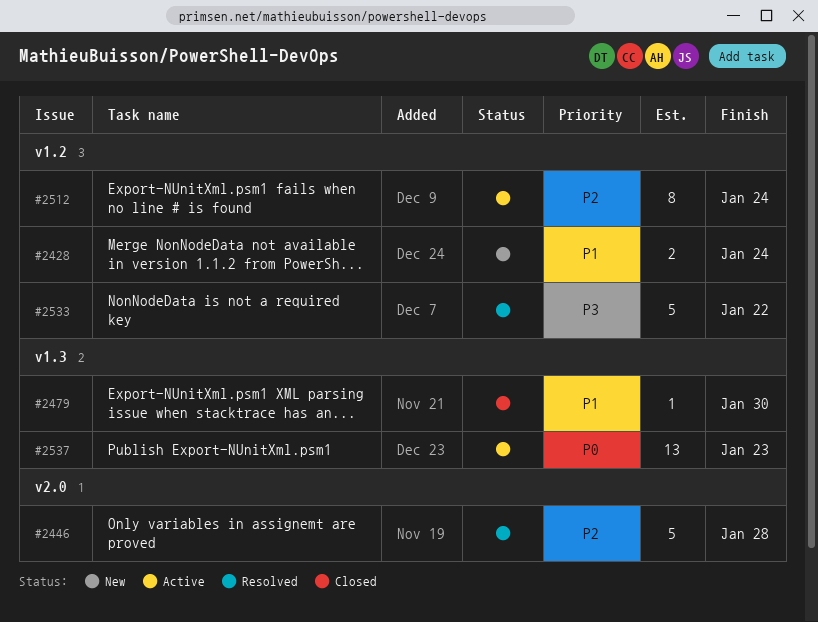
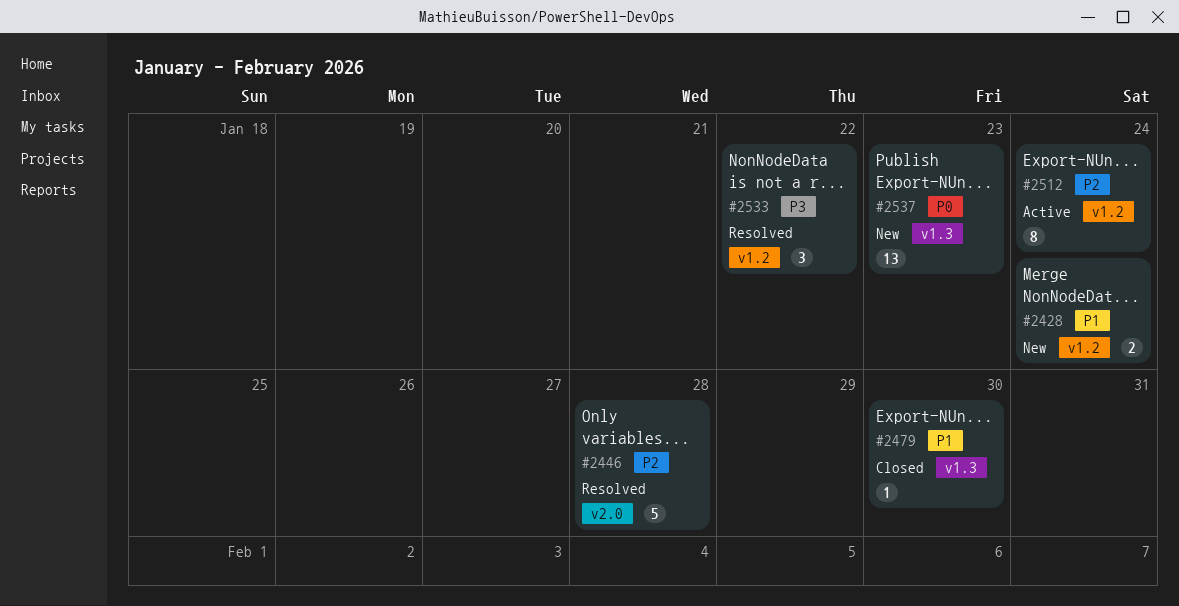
#2533, estimate: 5 -> 3
#2537, status: Active -> New

